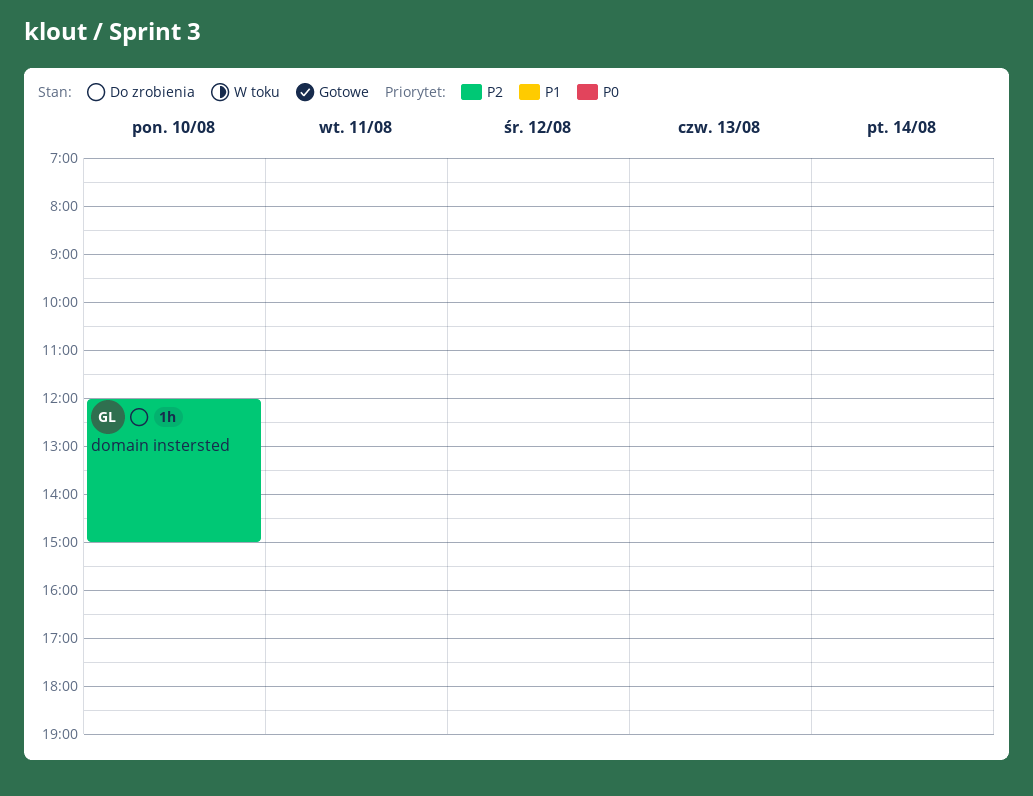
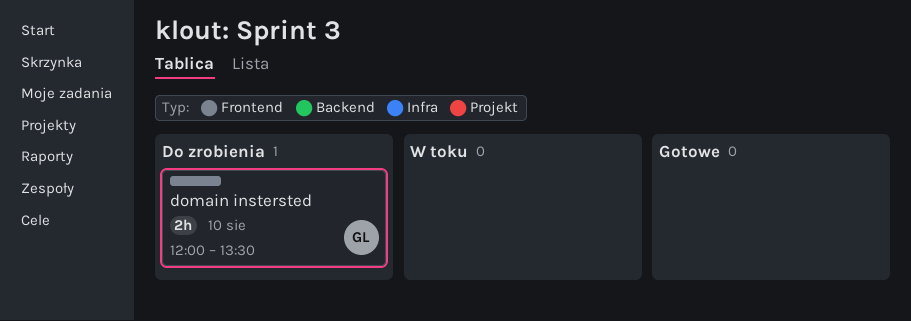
domain instersted, estimate: 1h -> 2h
domain instersted, ends: 15:00 -> 13:30

